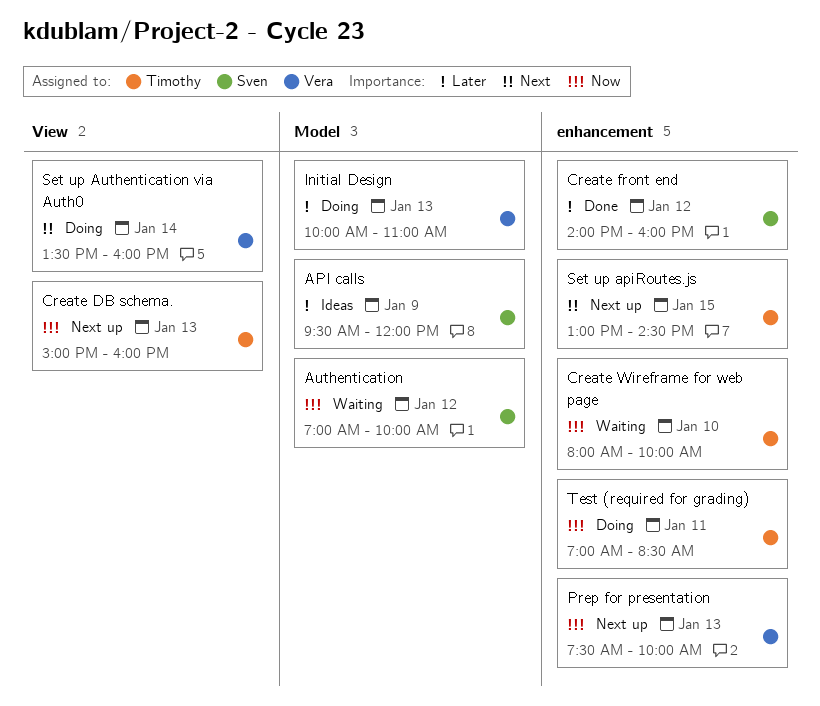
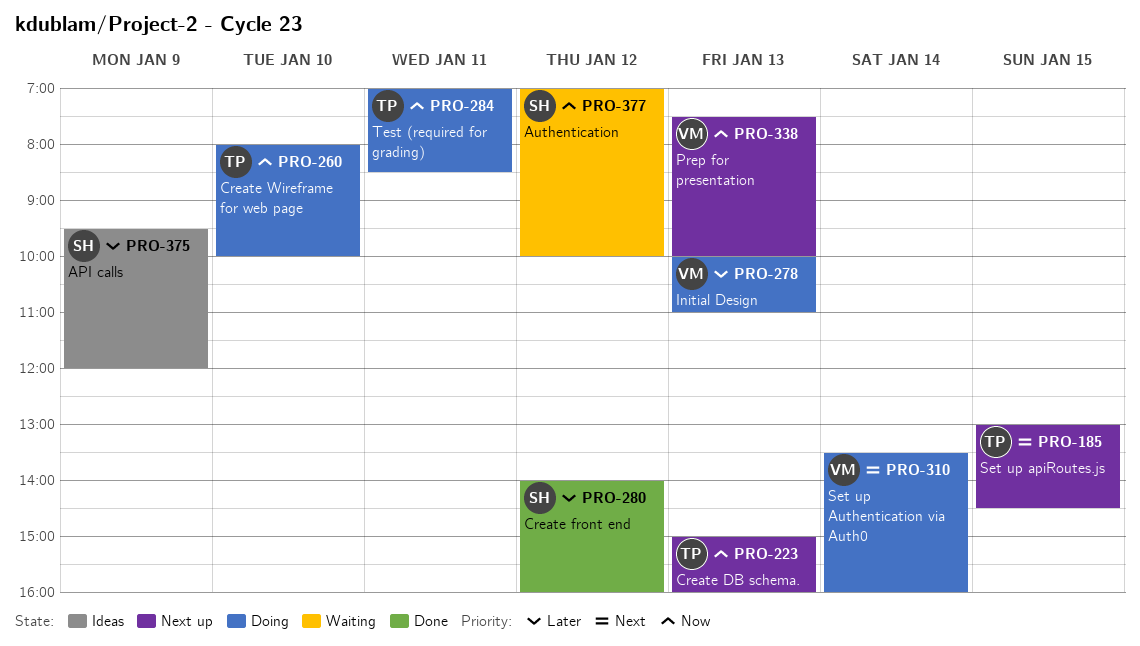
Create Wireframe for web page, status: Waiting -> Doing

